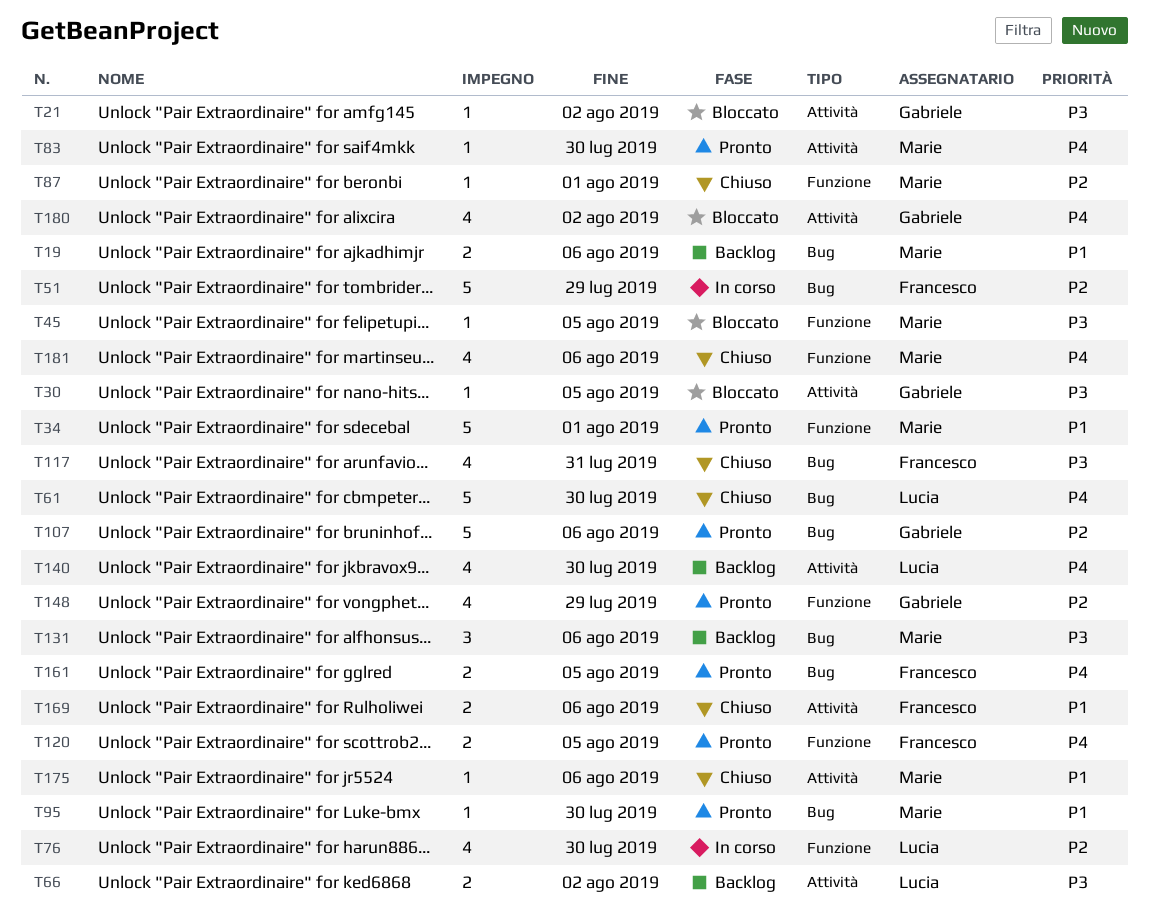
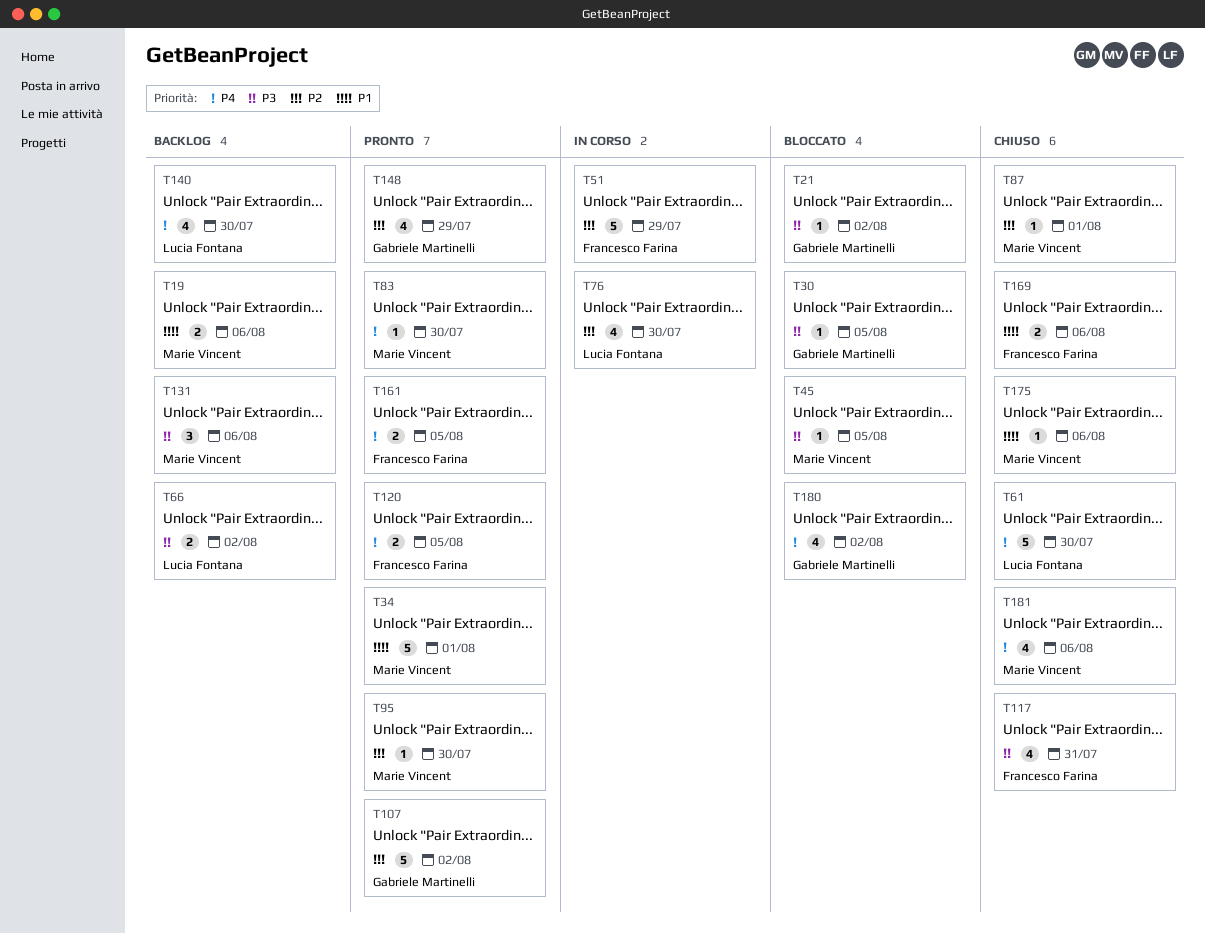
T95, priority: P1 -> P2
T107, due: Aug 6 -> Aug 2

